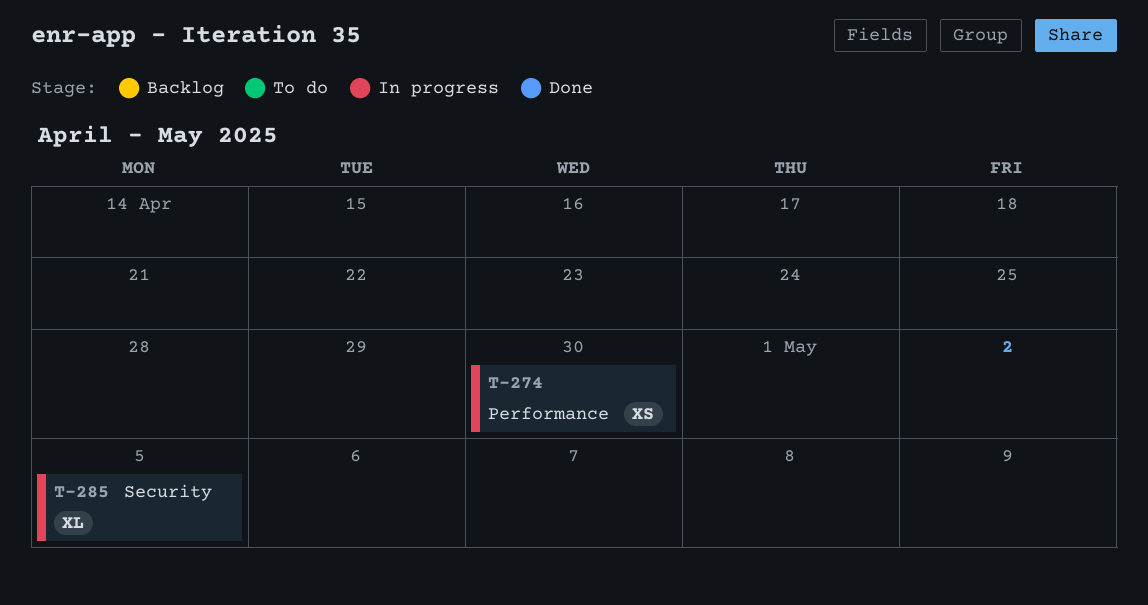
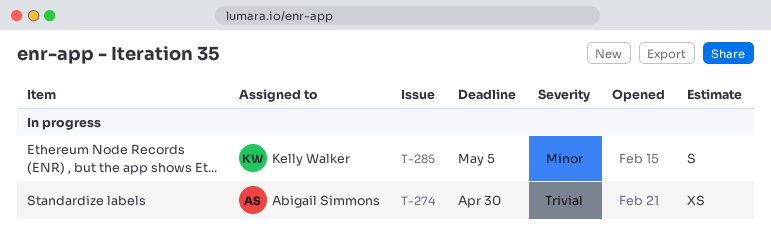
T-285, estimate: XL -> S

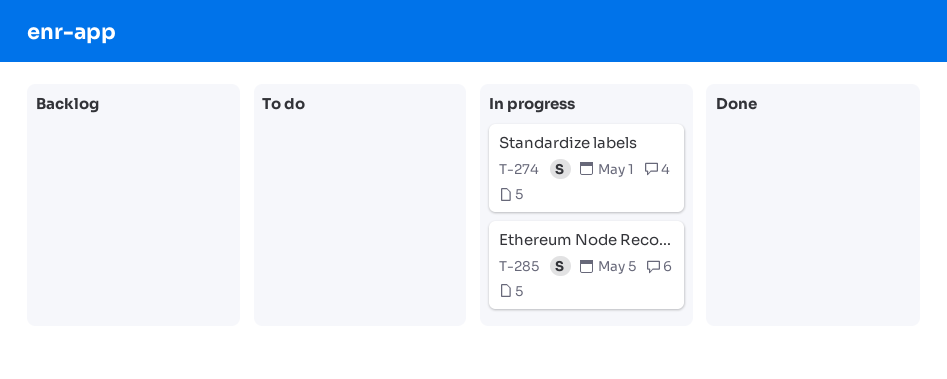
T-274, estimate: XS -> S
T-274, due: Apr 30 -> May 1

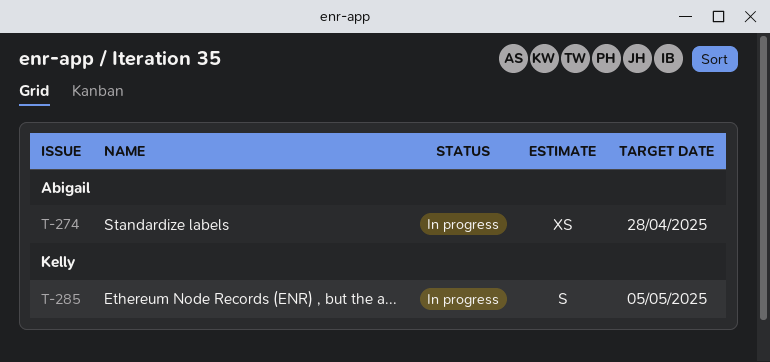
T-274, estimate: S -> XS
T-274, due: May 1 -> Apr 28

